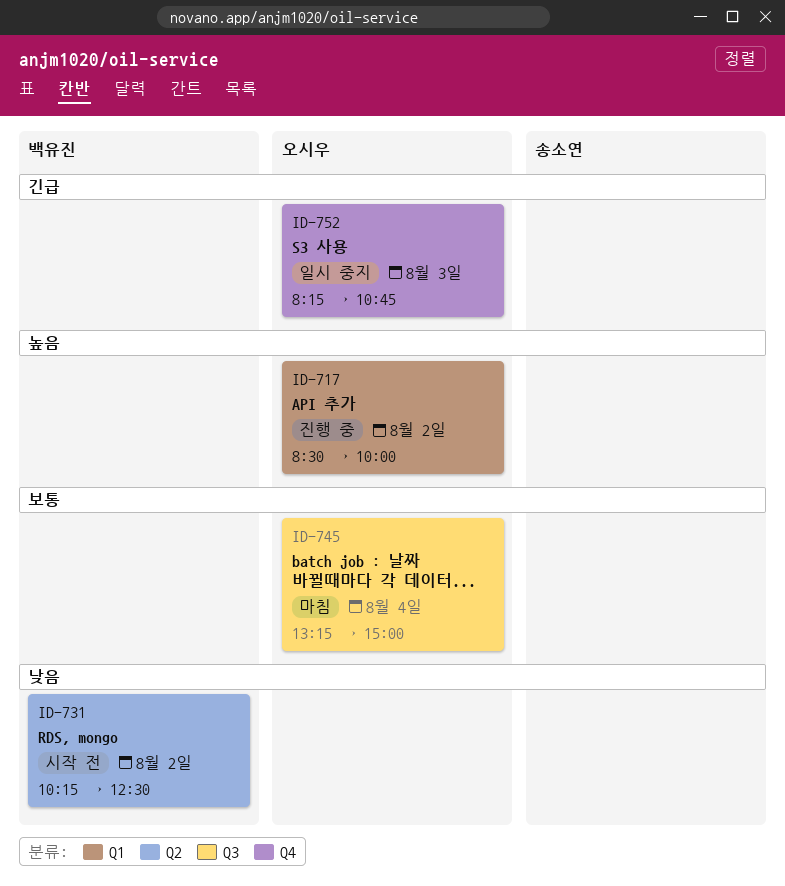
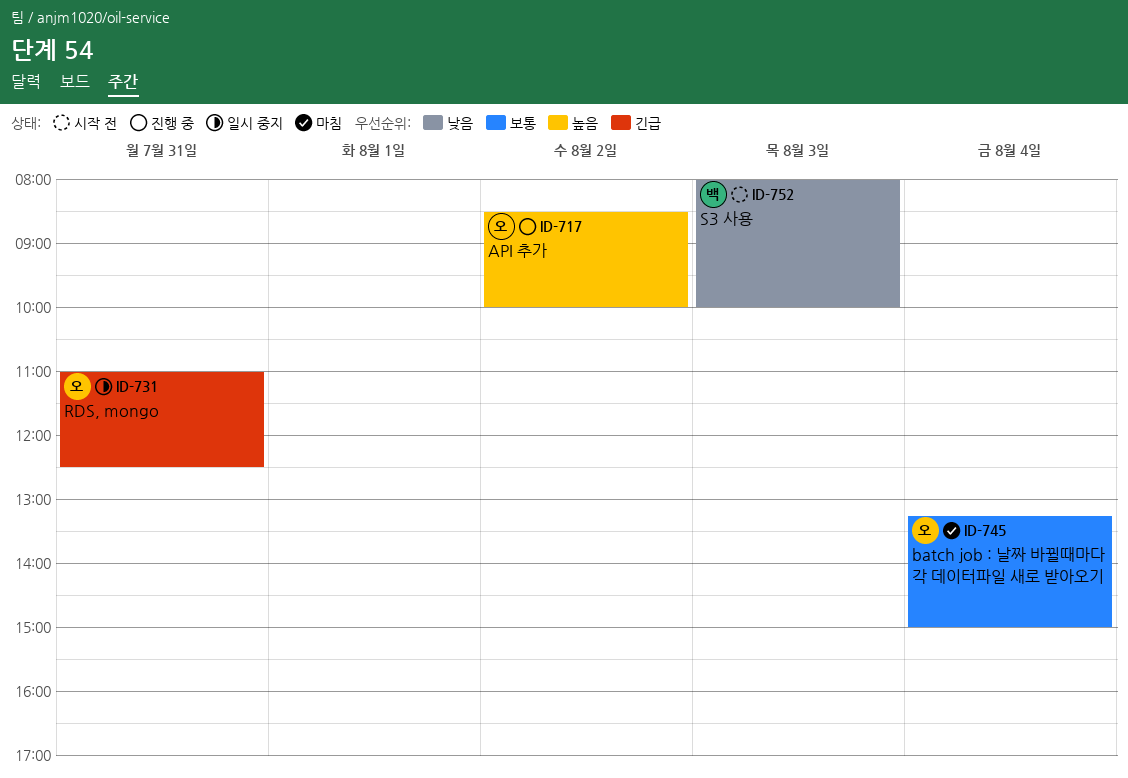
ID-731, status: 시작 전 -> 일시 중지
ID-731, owner: 백유진 -> 오시우
ID-731, priority: 낮음 -> 긴급
ID-731, day: Aug 2 -> Jul 31
ID-731, begins: 10:15 -> 11:00
ID-752, status: 일시 중지 -> 시작 전
ID-752, owner: 오시우 -> 백유진
ID-752, priority: 긴급 -> 낮음
ID-752, begins: 08:15 -> 08:00
ID-752, ends: 10:45 -> 10:00

